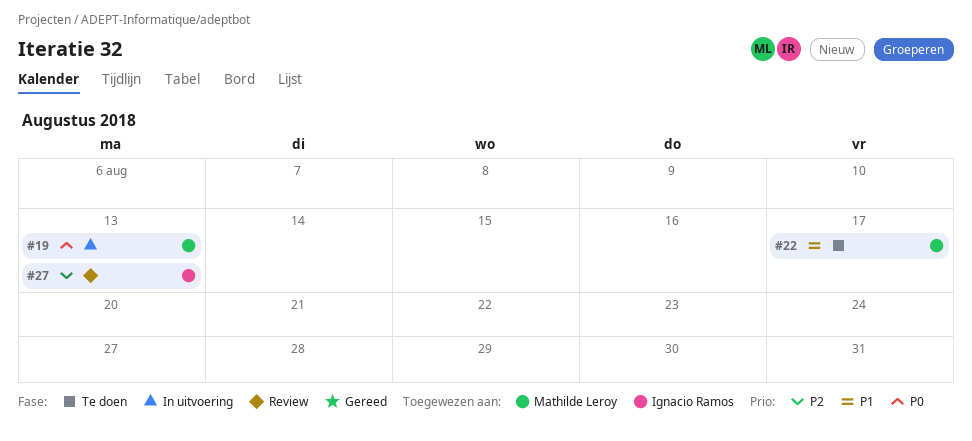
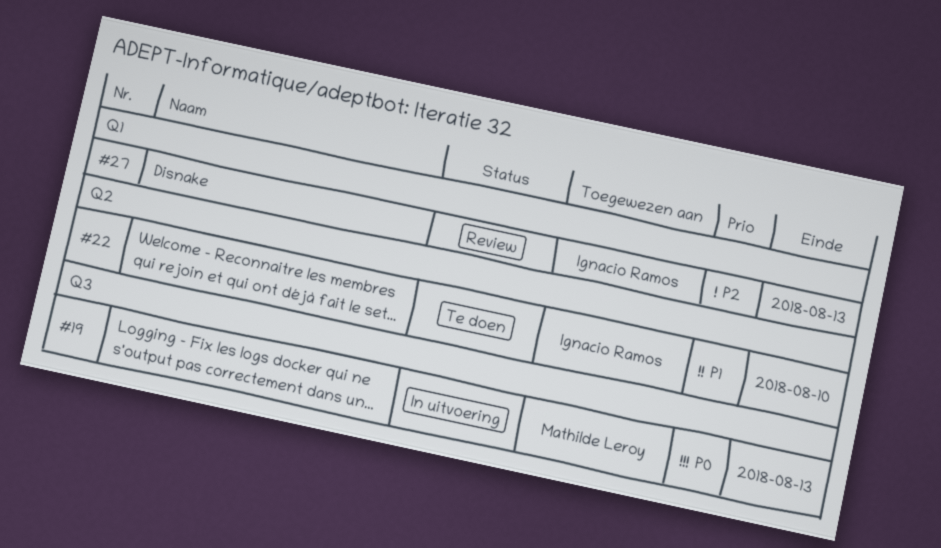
#22, owner: Mathilde Leroy -> Ignacio Ramos
#22, due: Aug 17 -> Aug 10

